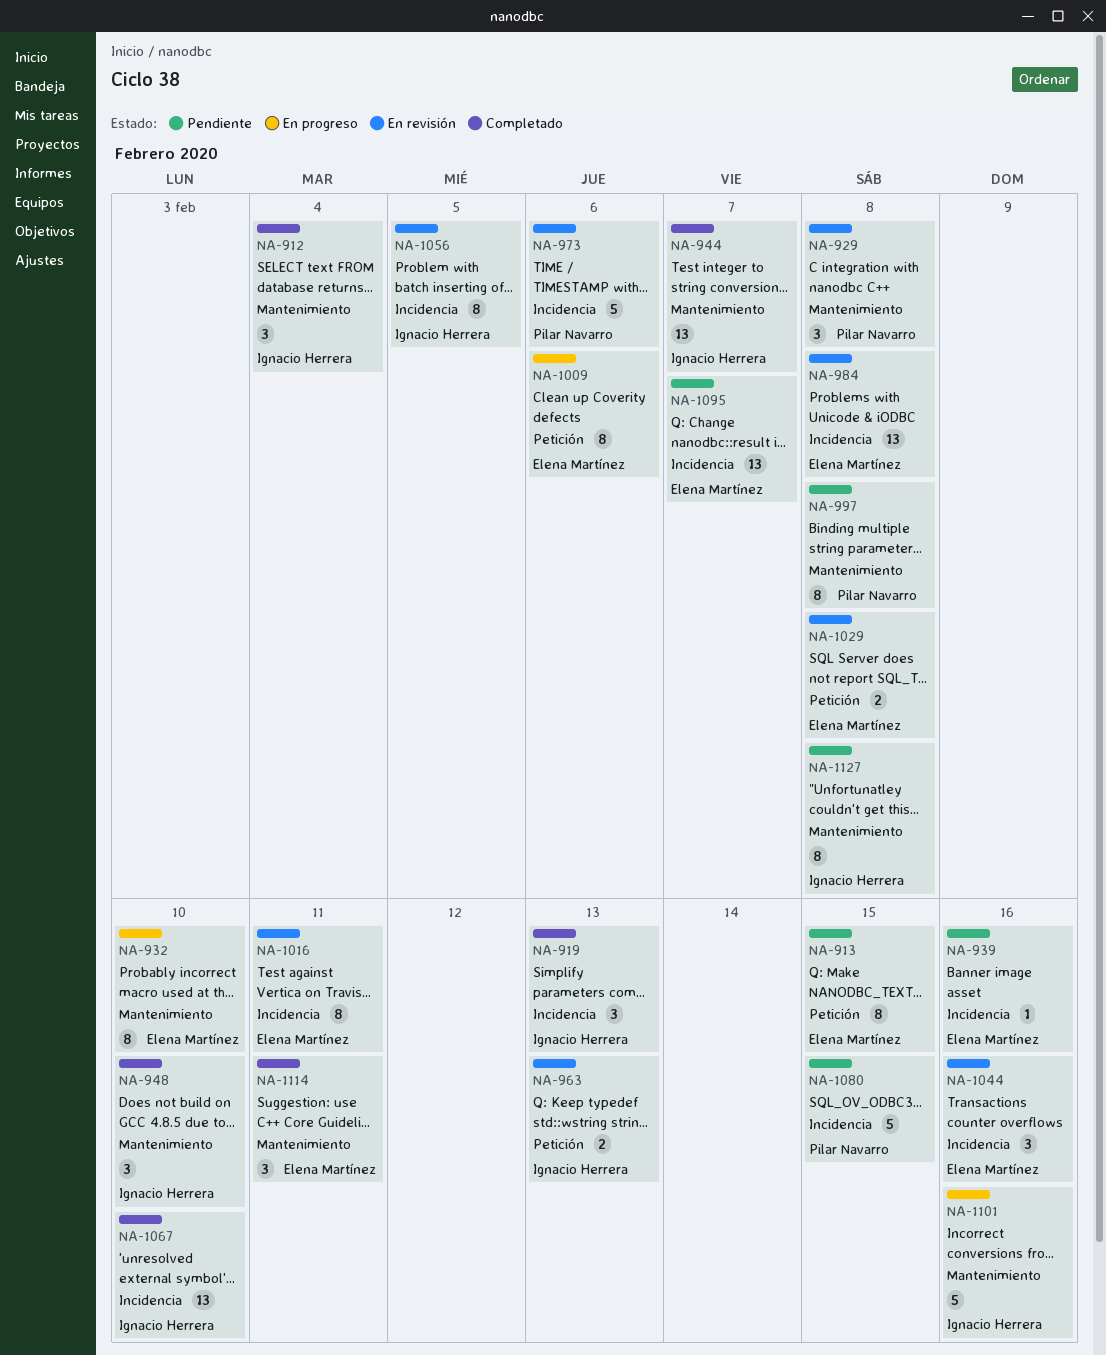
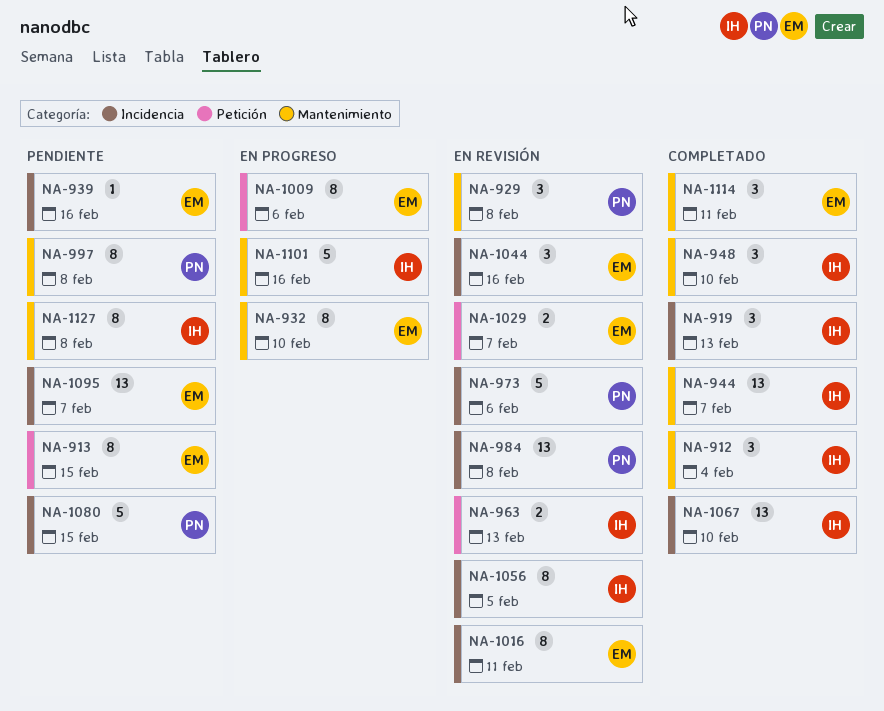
NA-984, owner: Elena Martínez -> Pilar Navarro
NA-1029, due: Feb 8 -> Feb 7

